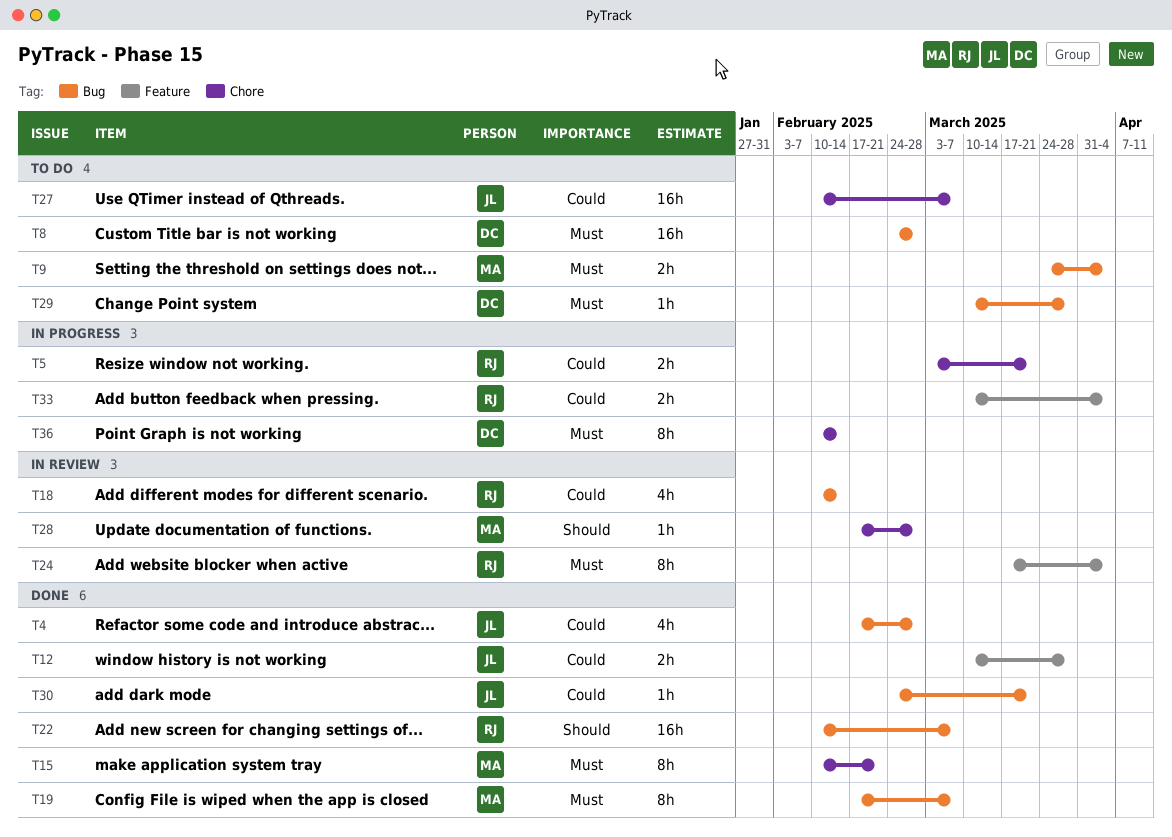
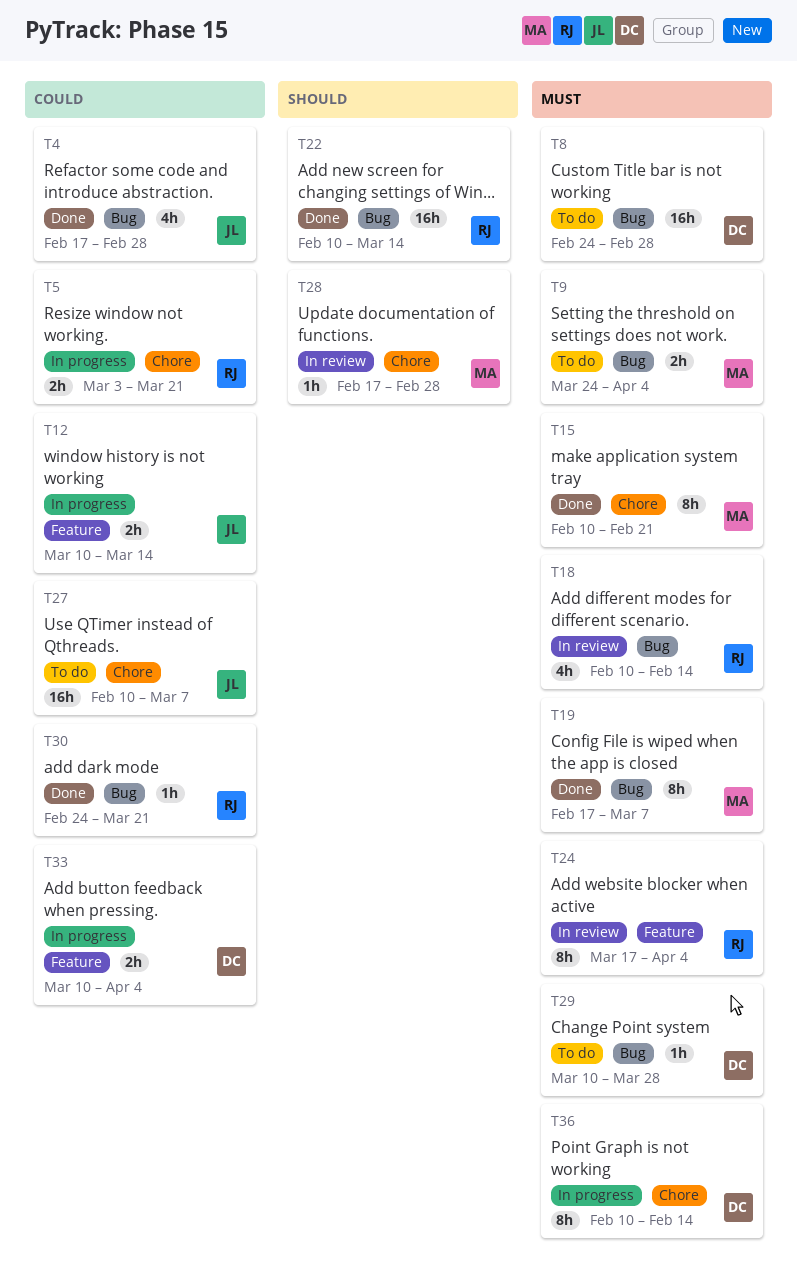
T12, status: Done -> In progress
T12, due: Mar 28 -> Mar 14
T18, priority: Could -> Must
T22, due: Mar 7 -> Mar 14
T30, owner: JL -> RJ
T33, owner: RJ -> DC

